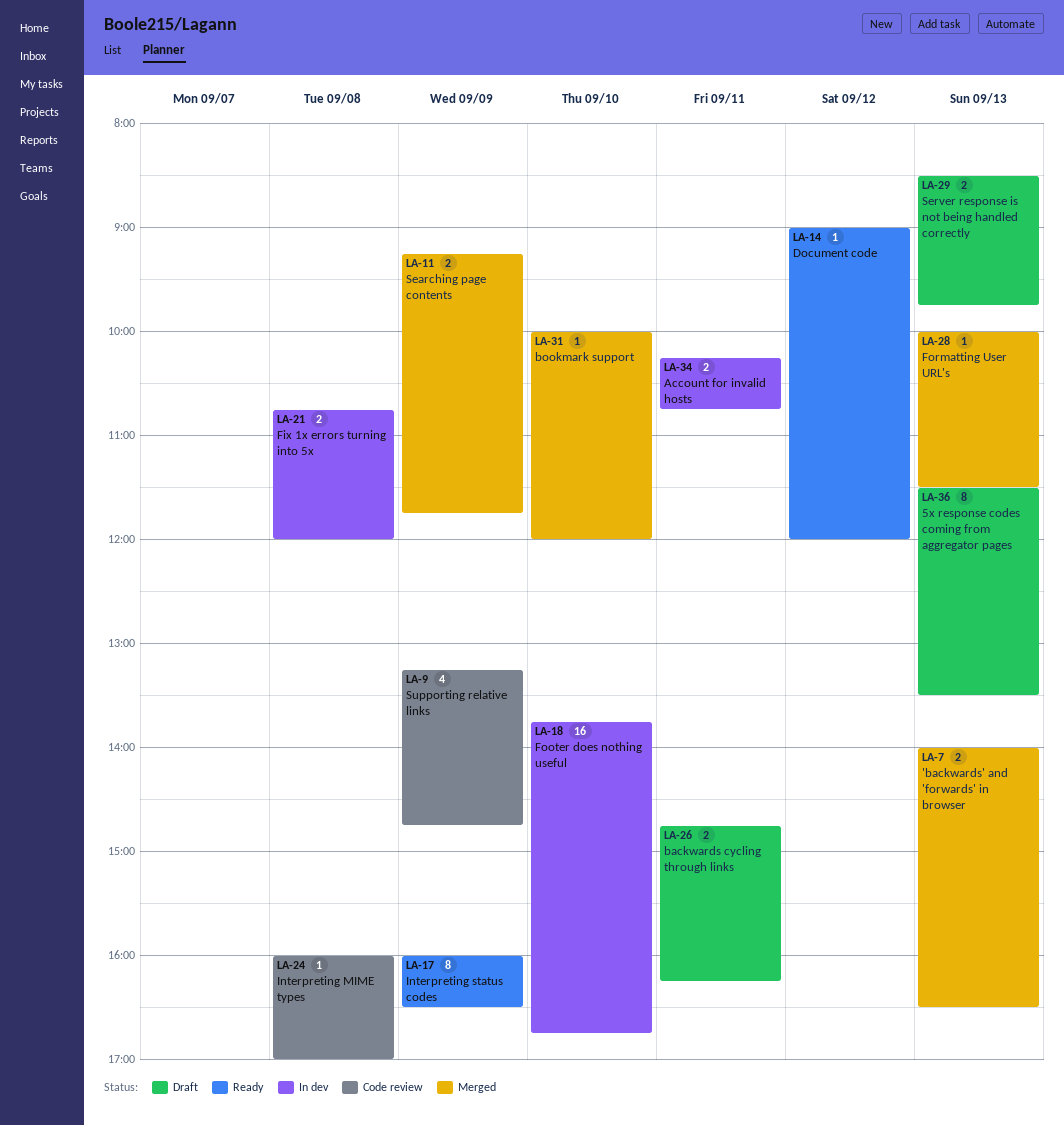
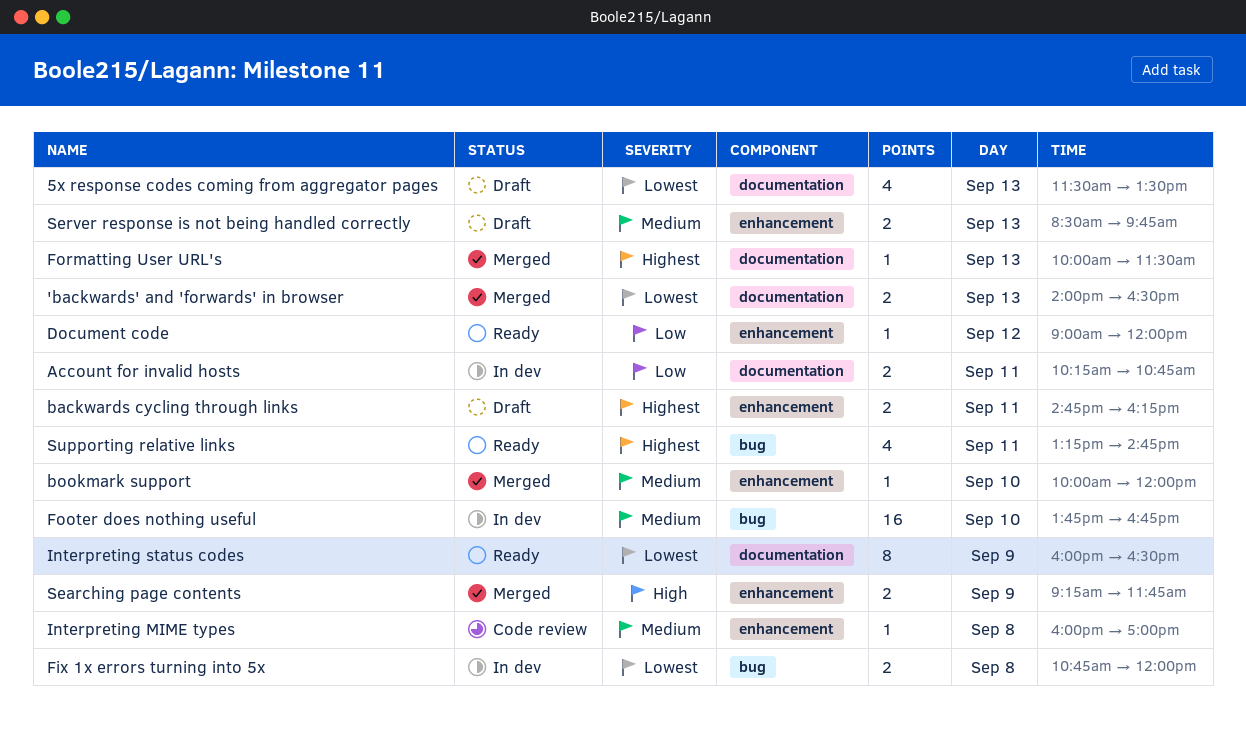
5x response codes coming from aggregator pages, estimate: 8 -> 4
Supporting relative links, status: Code review -> Ready
Supporting relative links, day: Sep 9 -> Sep 11

